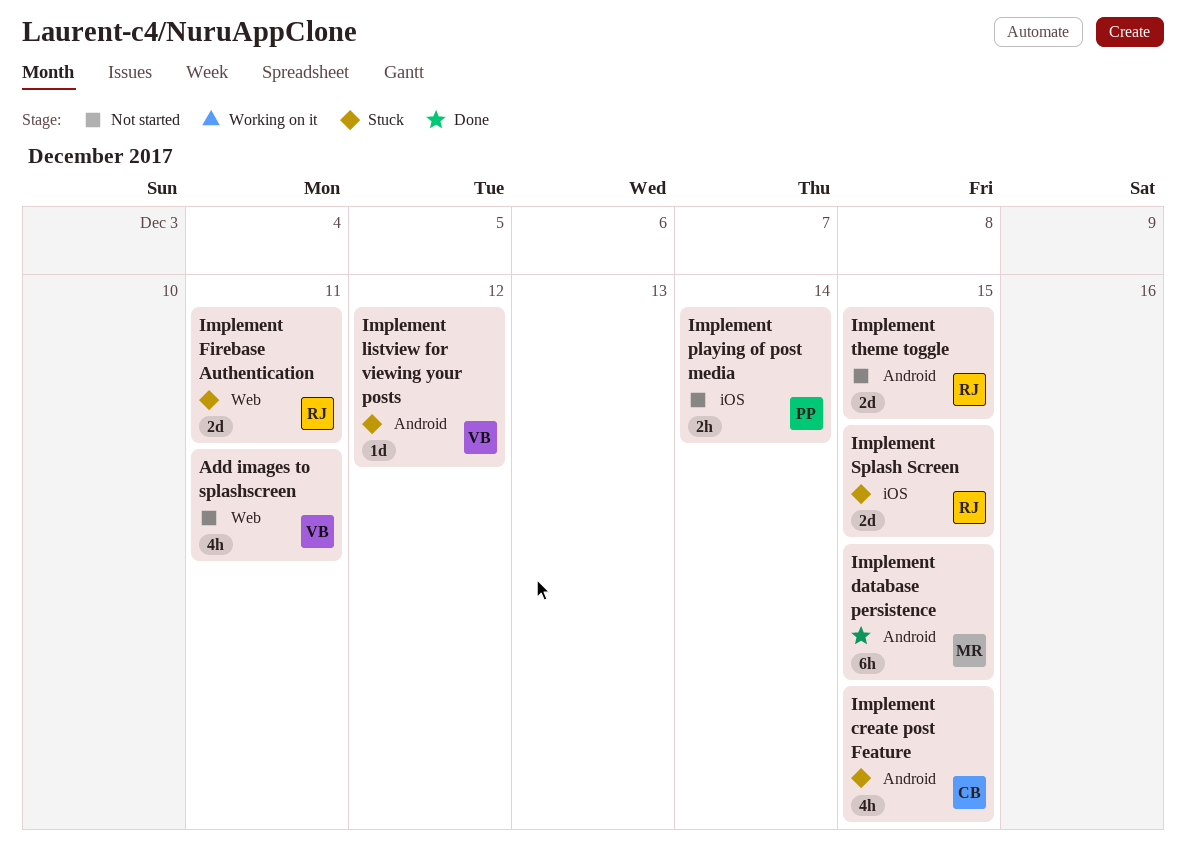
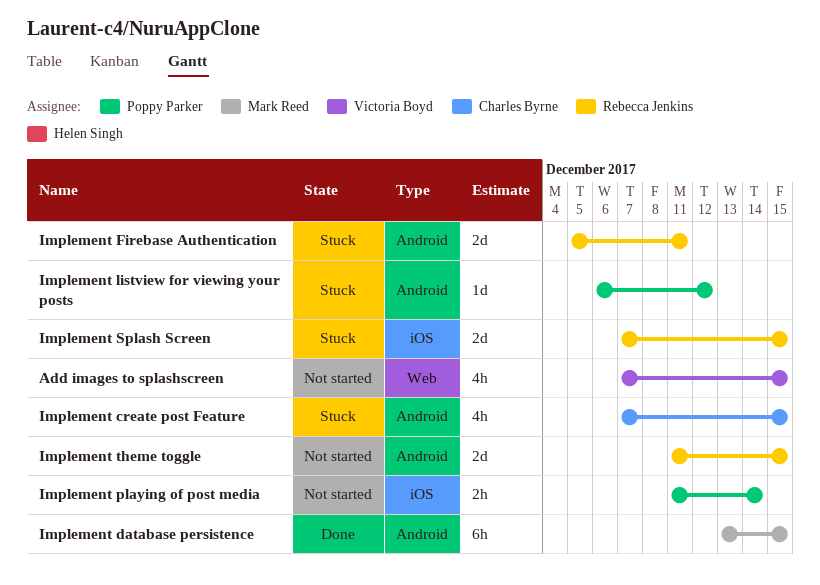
Add images to splashscreen, due: Dec 11 -> Dec 15
Implement Firebase Authentication, label: Web -> Android
Implement listview for viewing your posts, owner: Victoria Boyd -> Poppy Parker

